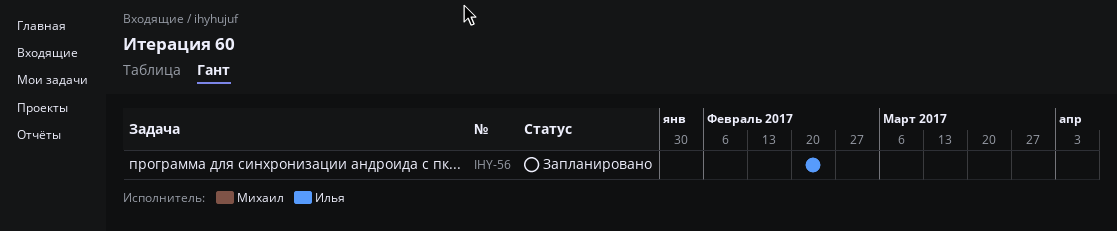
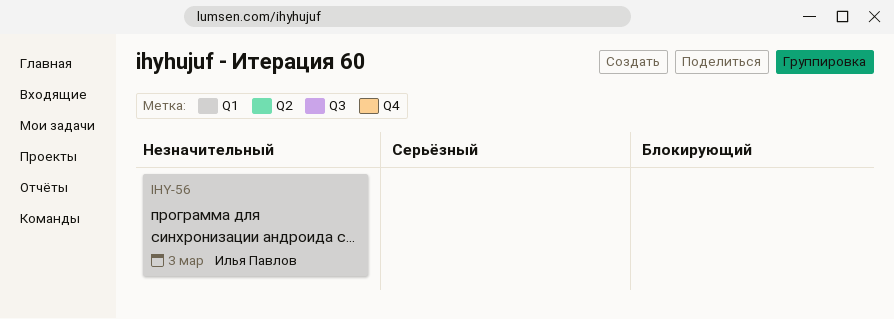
IHY-56, due: Feb 24 -> Mar 3

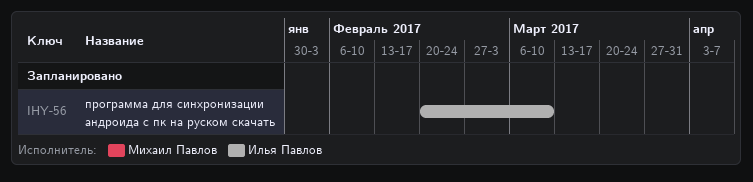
IHY-56, due: Mar 3 -> Mar 10

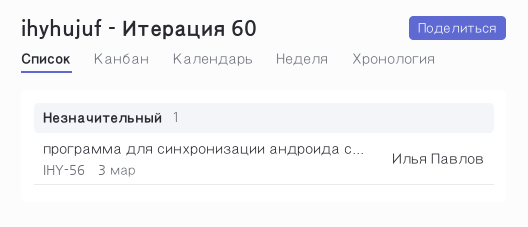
IHY-56, due: Mar 10 -> Mar 3

